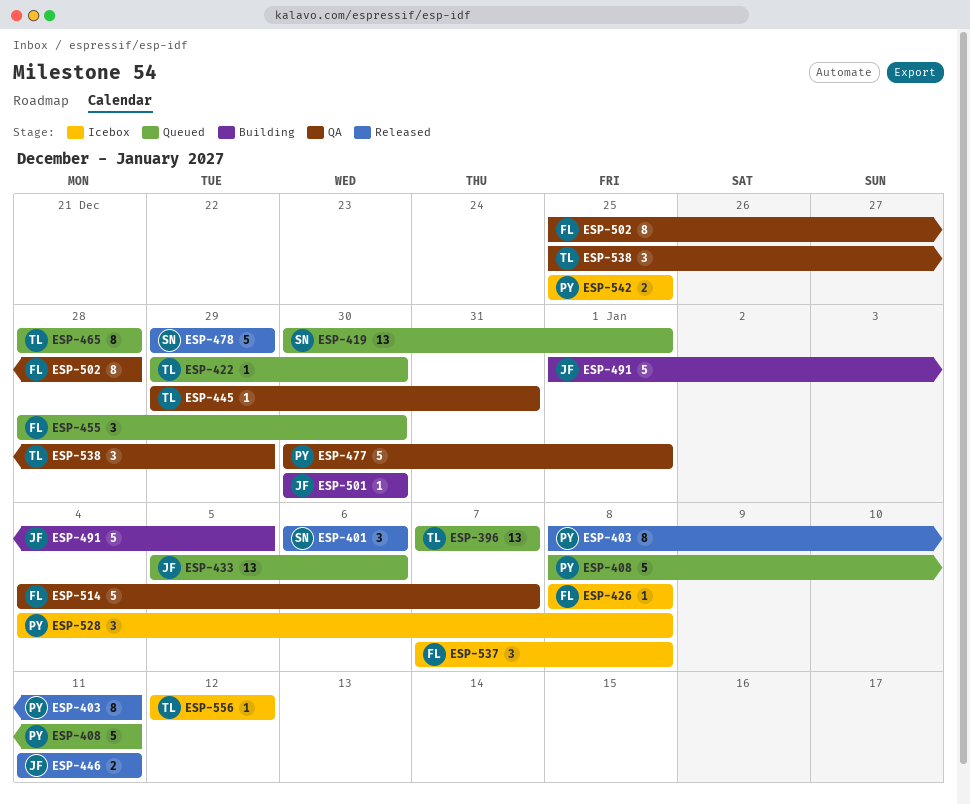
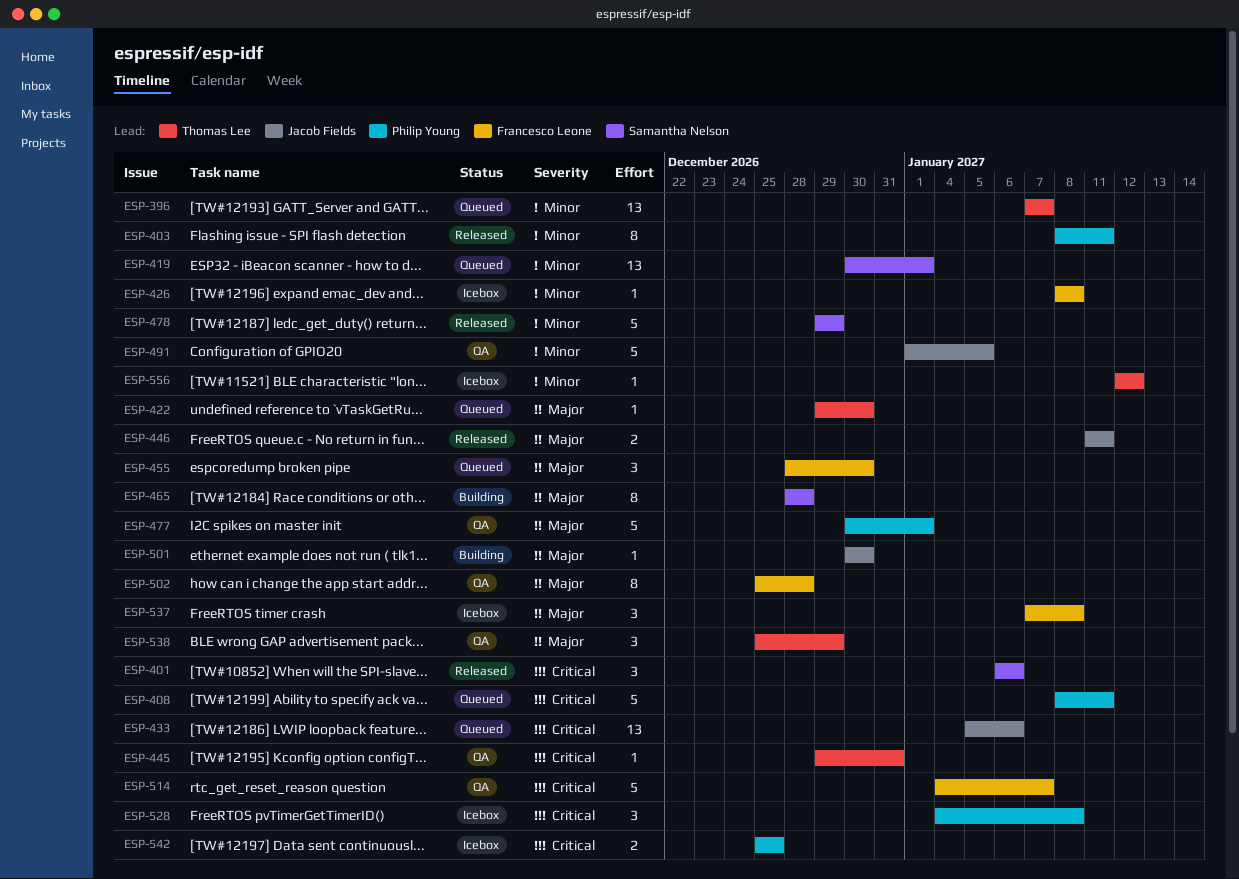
ESP-465, status: Queued -> Building
ESP-465, owner: Thomas Lee -> Samantha Nelson
ESP-491, status: Building -> QA

